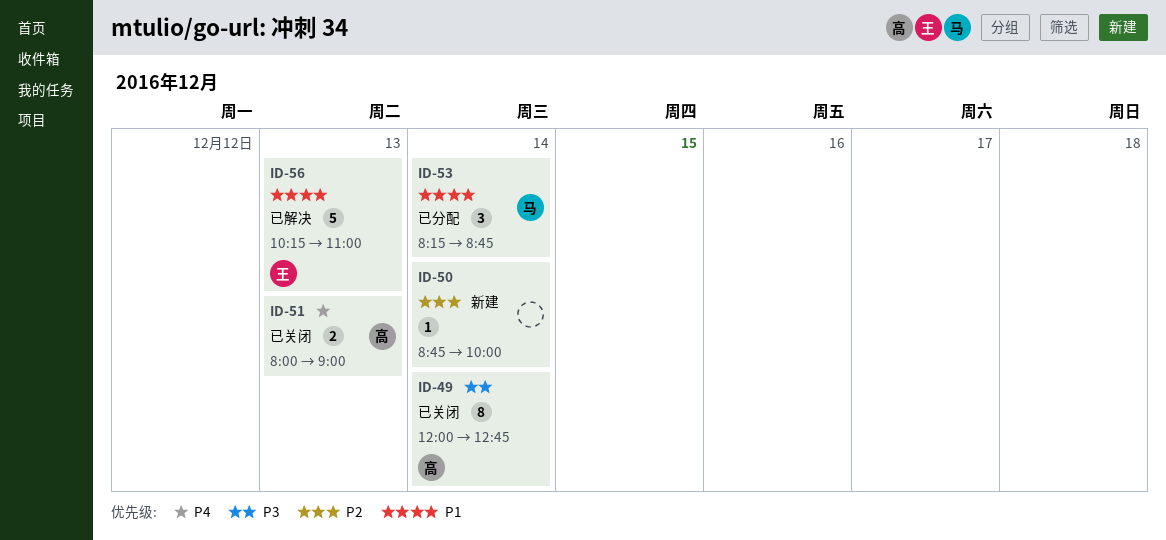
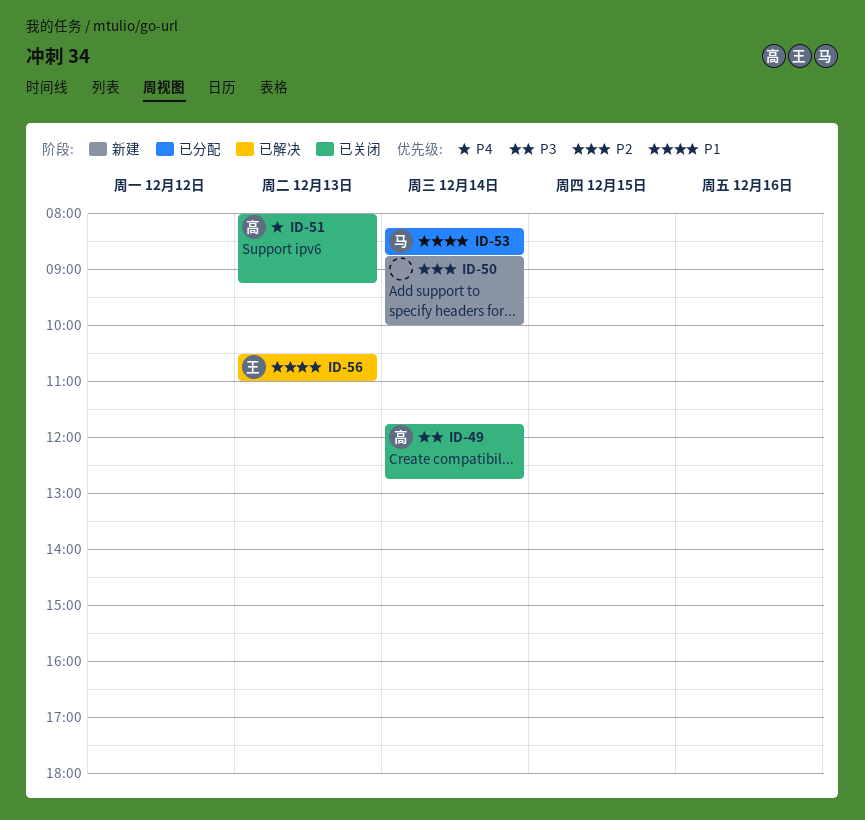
ID-49, begins: 12:00 -> 11:45
ID-51, ends: 09:00 -> 09:15
ID-56, begins: 10:15 -> 10:30

